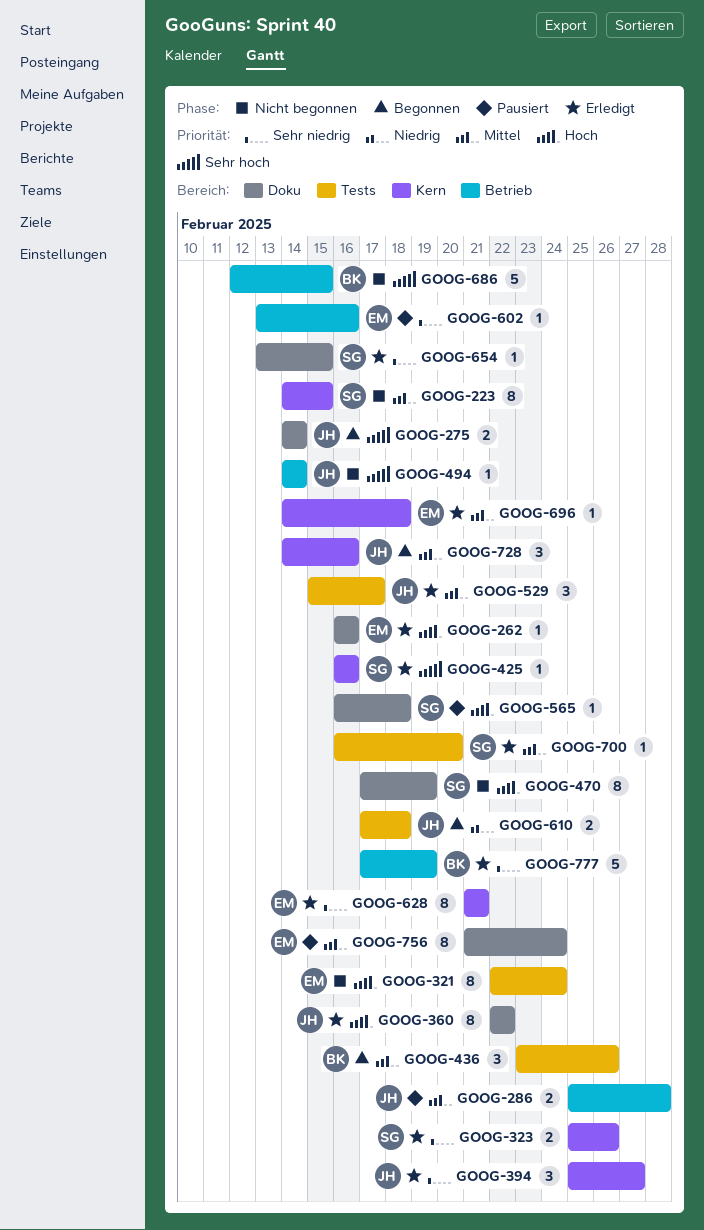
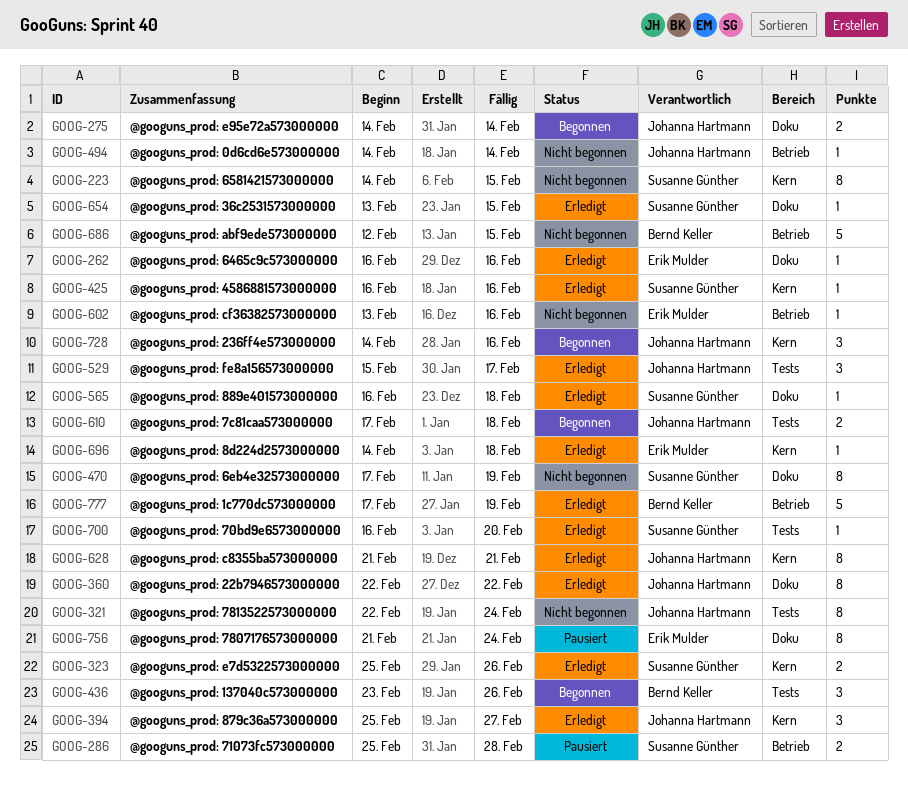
GOOG-286, owner: Johanna Hartmann -> Susanne Günther
GOOG-321, owner: Erik Mulder -> Johanna Hartmann
GOOG-565, status: Pausiert -> Erledigt
GOOG-602, status: Pausiert -> Nicht begonnen
GOOG-628, owner: Erik Mulder -> Johanna Hartmann

